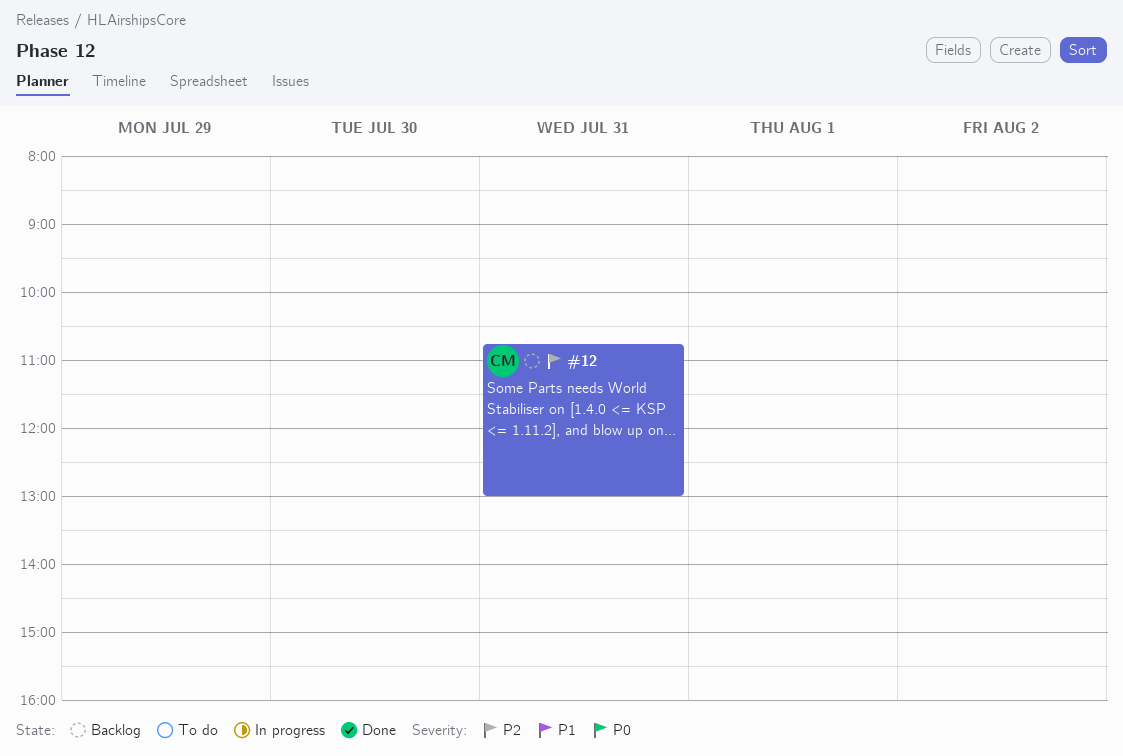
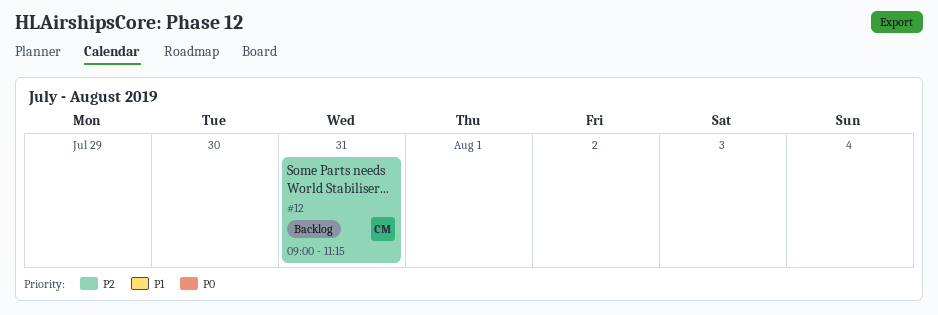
#12, begins: 10:45 -> 09:00
#12, ends: 13:00 -> 11:15

